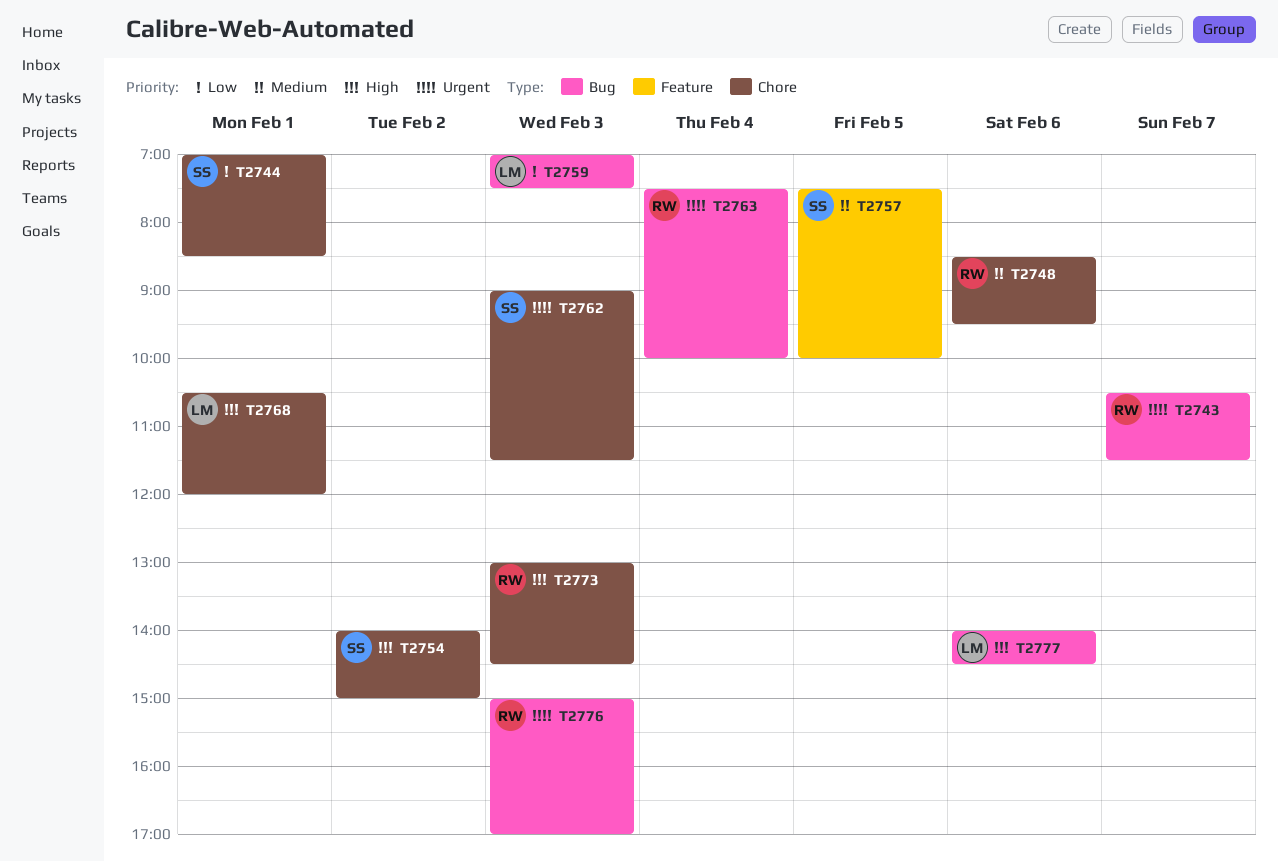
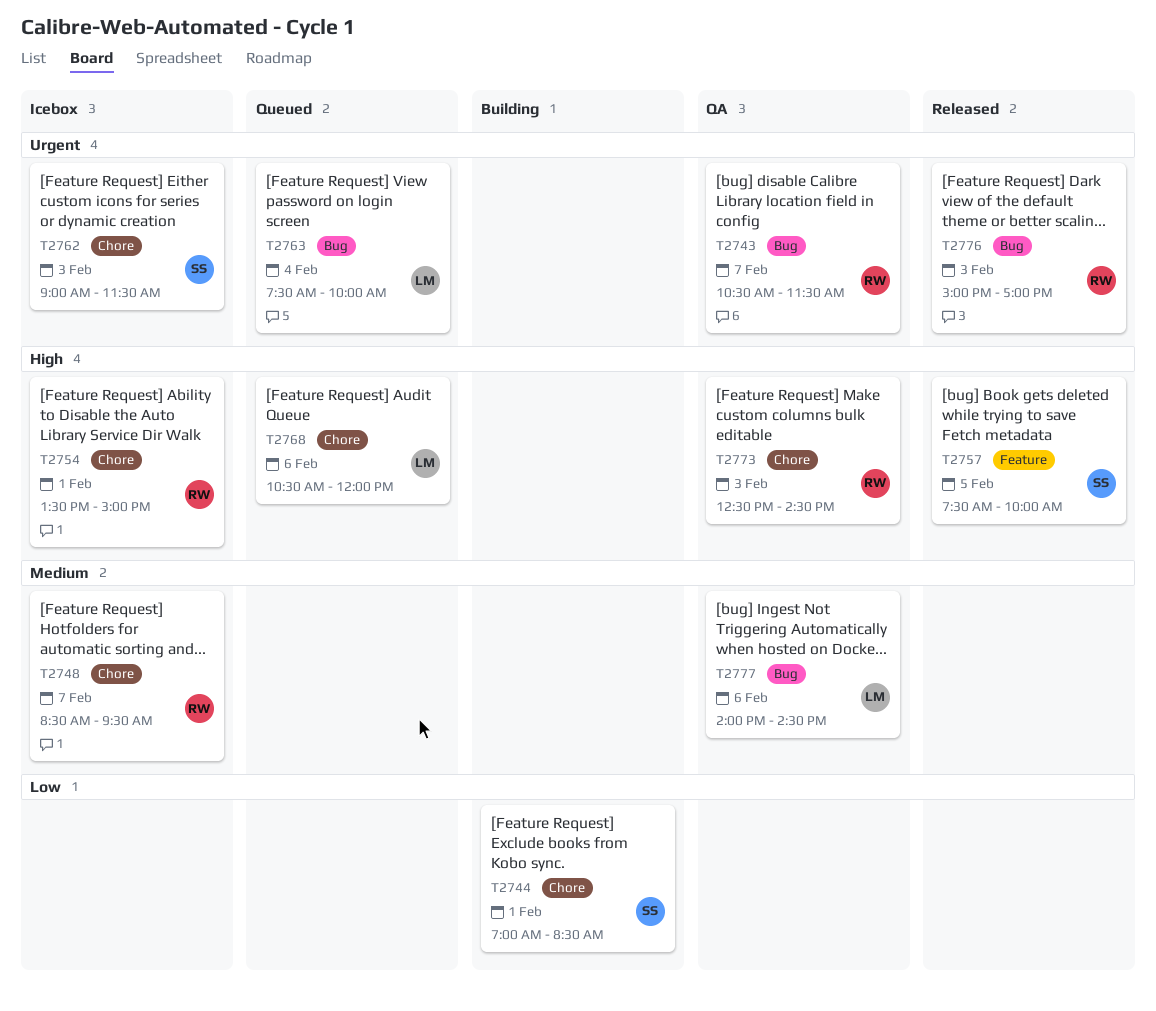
T2748, day: Feb 6 -> Feb 7
T2754, owner: SS -> RW
T2754, day: Feb 2 -> Feb 1
T2754, begins: 14:00 -> 13:30
T2757, priority: Medium -> High
T2759: present -> none
T2763, owner: RW -> LM
T2768, day: Feb 1 -> Feb 6
T2773, begins: 13:00 -> 12:30
T2777, priority: High -> Medium

